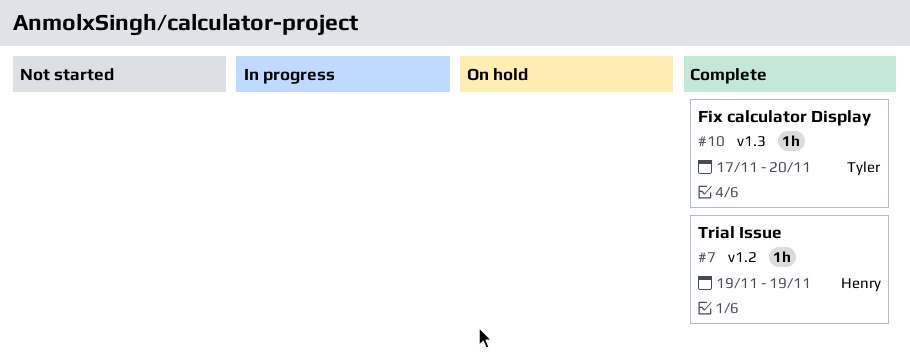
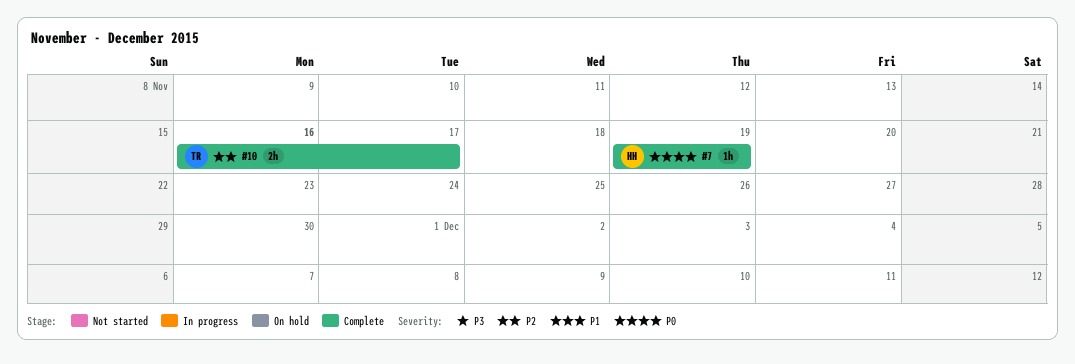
#10, estimate: 1h -> 2h
#10, start: Nov 17 -> Nov 16
#10, due: Nov 20 -> Nov 17

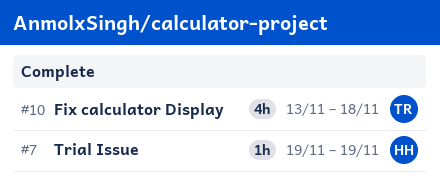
#10, estimate: 2h -> 4h
#10, start: Nov 16 -> Nov 13
#10, due: Nov 17 -> Nov 18

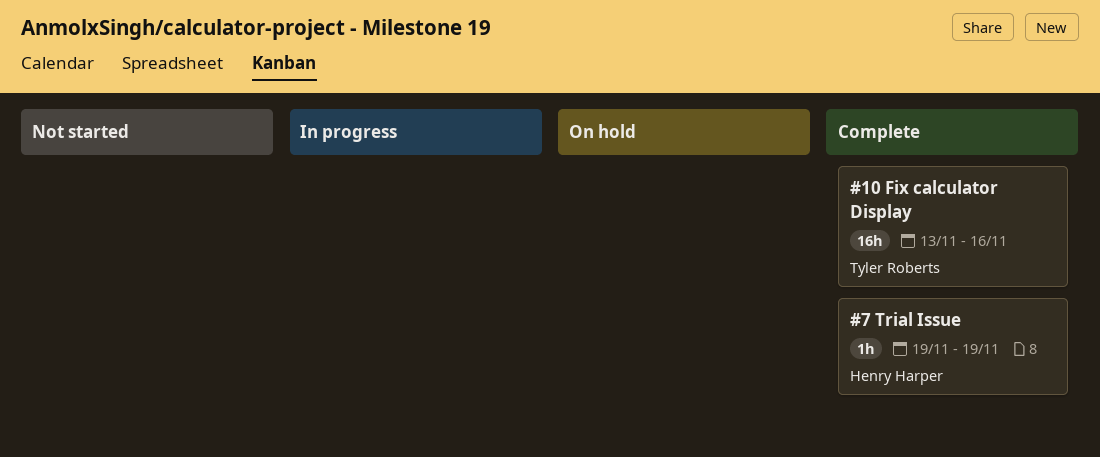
#10, estimate: 4h -> 16h
#10, due: Nov 18 -> Nov 16

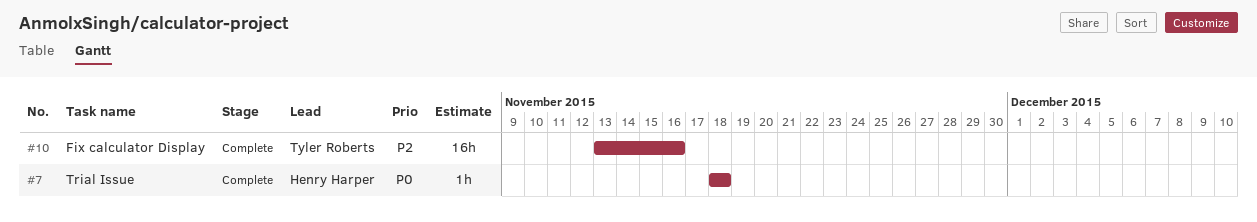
#7, start: Nov 19 -> Nov 18
#7, due: Nov 19 -> Nov 18

